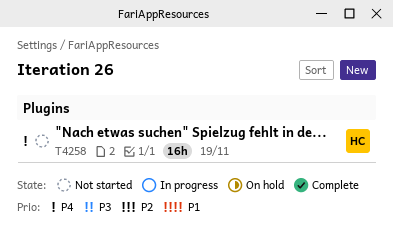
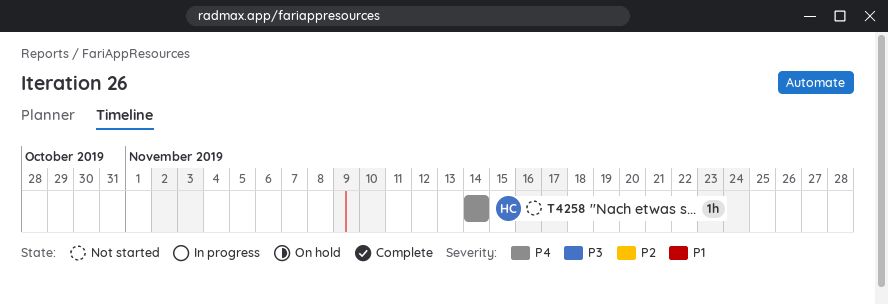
T4258, estimate: 16h -> 1h
T4258, due: Nov 19 -> Nov 14

